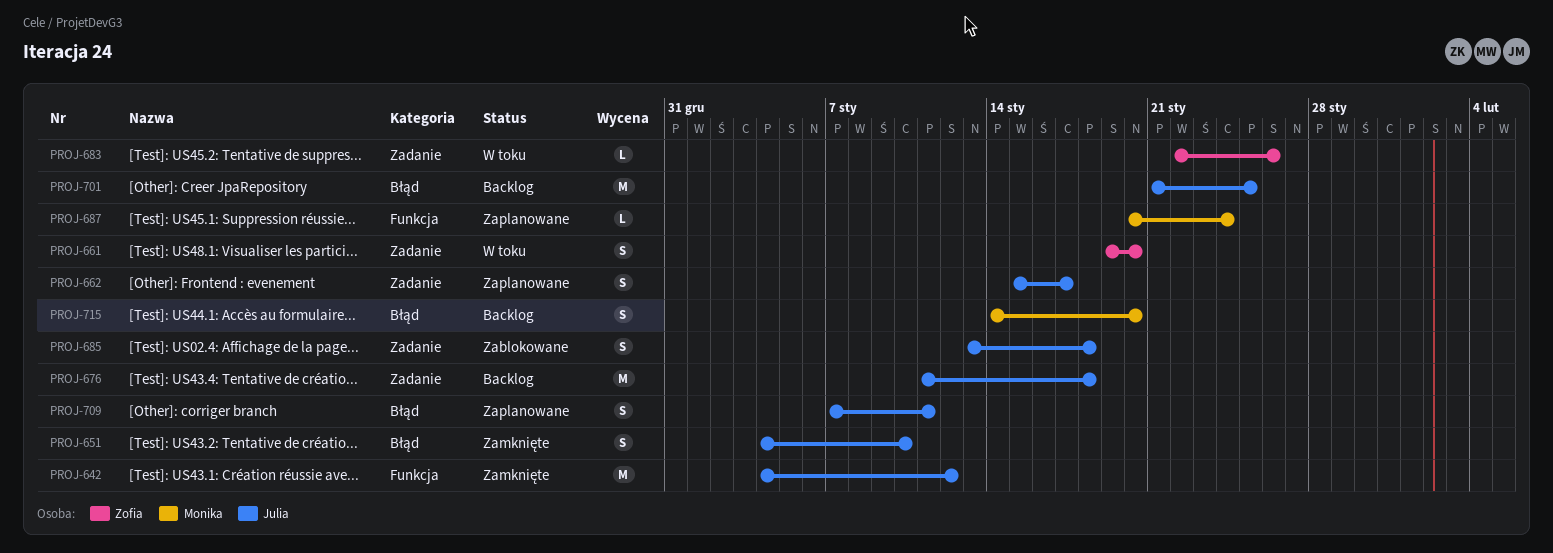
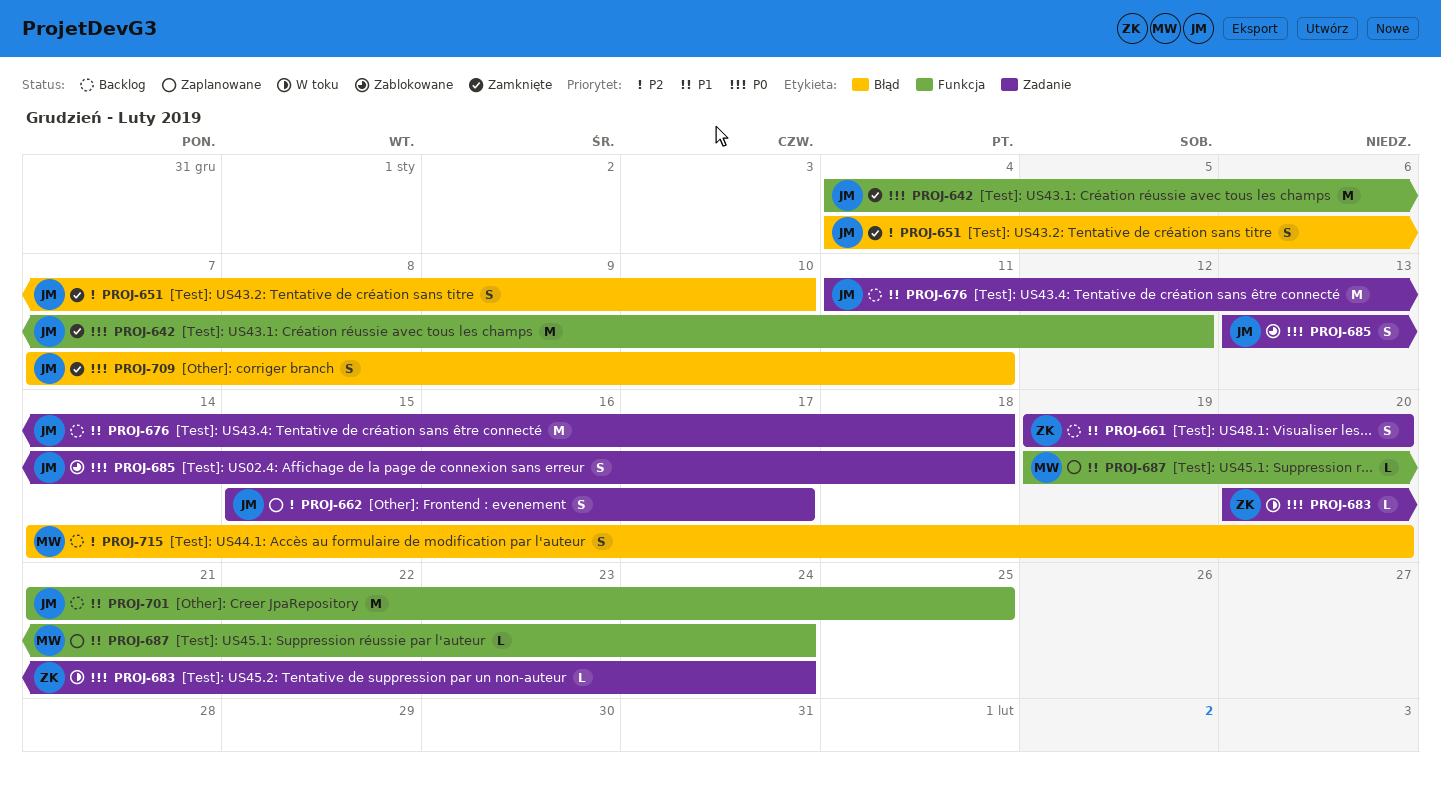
PROJ-661, status: W toku -> Backlog
PROJ-683, start: Jan 22 -> Jan 20
PROJ-683, due: Jan 26 -> Jan 24
PROJ-687, start: Jan 20 -> Jan 19
PROJ-701, label: Błąd -> Funkcja
PROJ-709, status: Zaplanowane -> Zamknięte

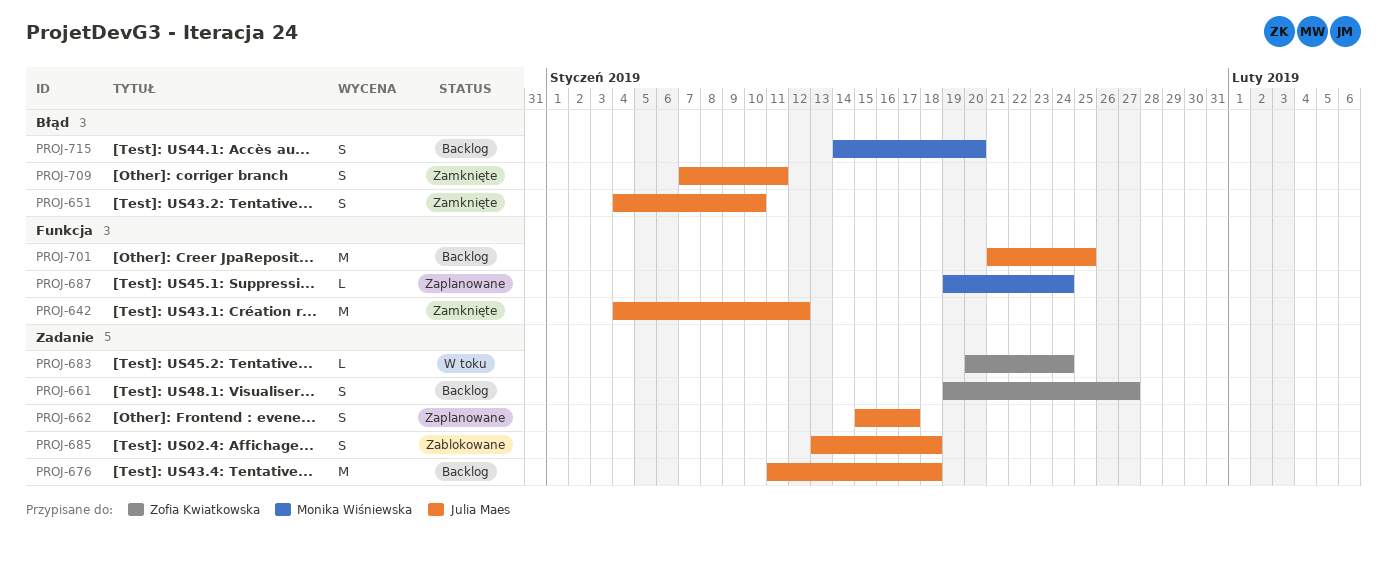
PROJ-661, due: Jan 20 -> Jan 27

